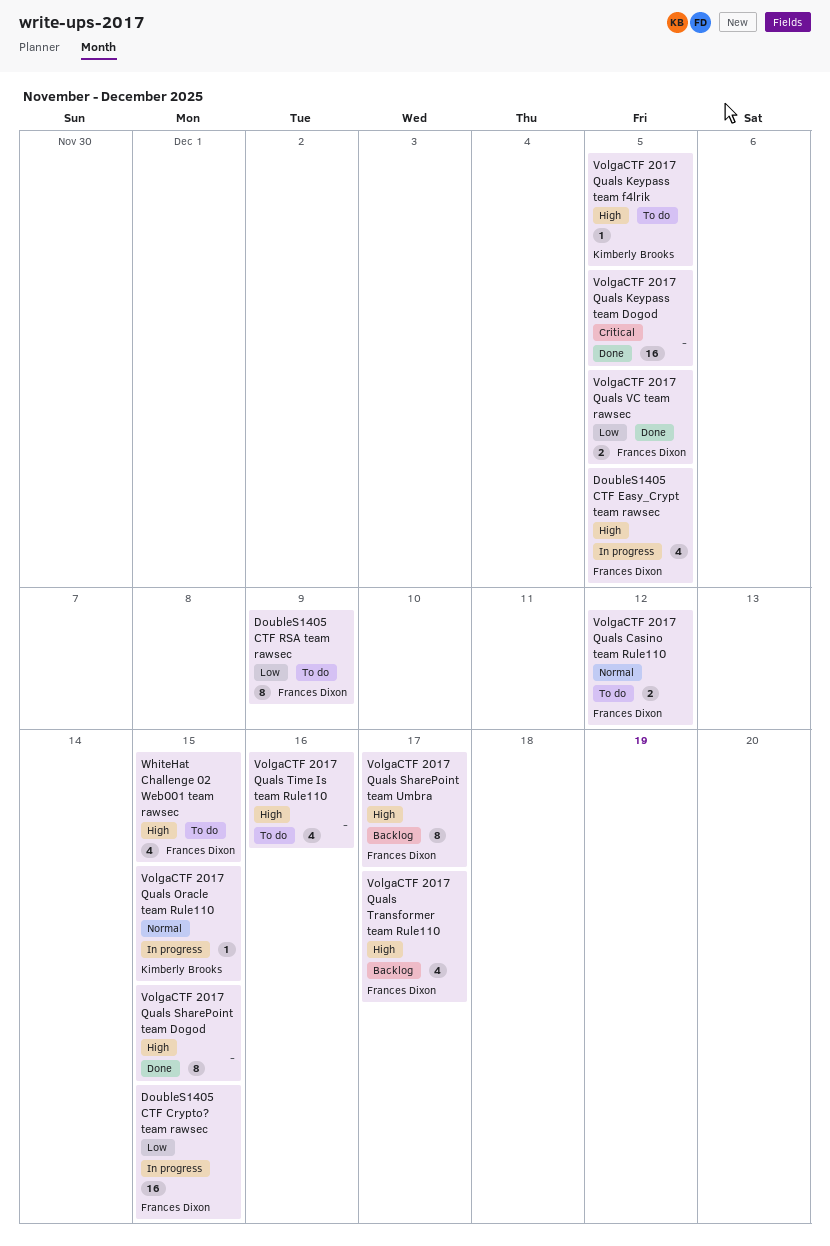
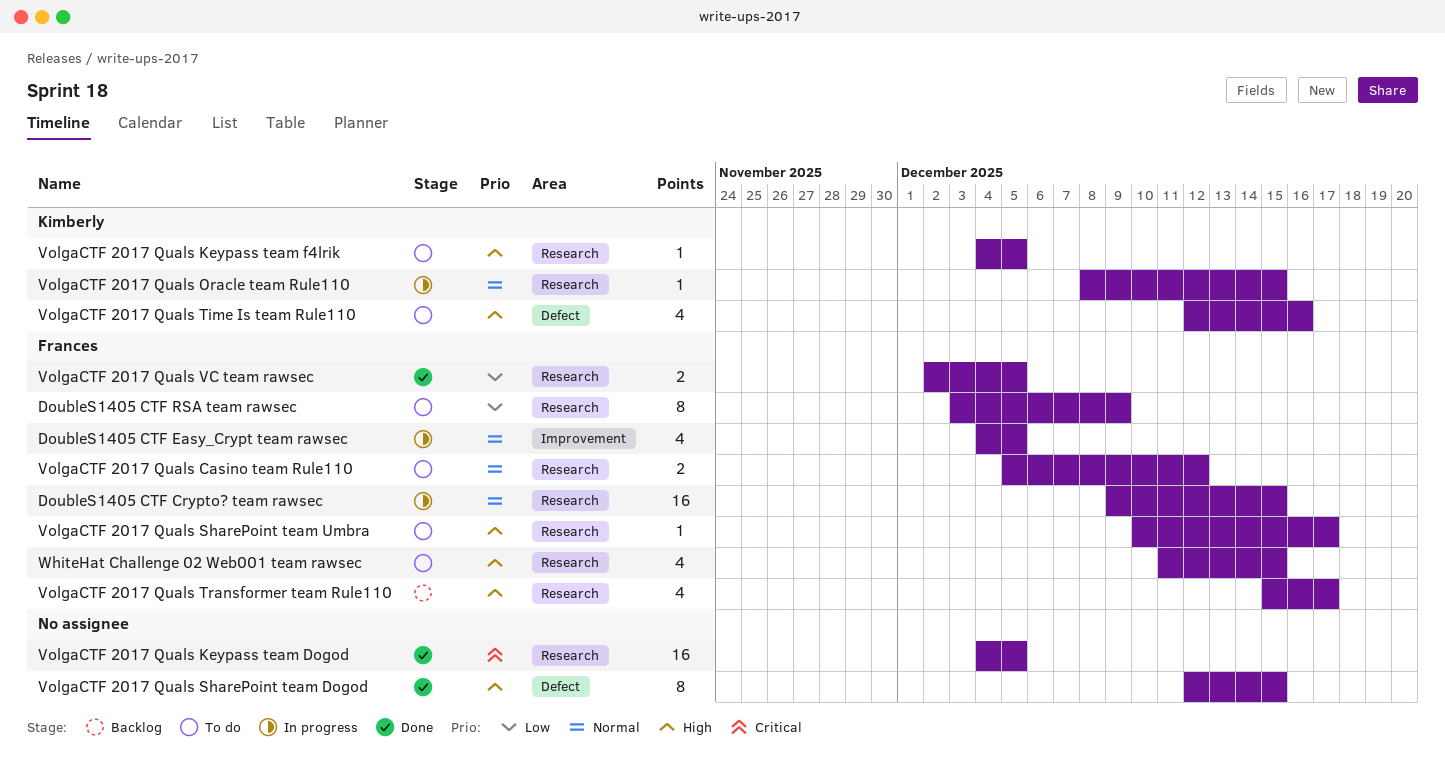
DoubleS1405 CTF Crypto? team rawsec, priority: Low -> Normal
DoubleS1405 CTF Easy_Crypt team rawsec, priority: High -> Normal
VolgaCTF 2017 Quals SharePoint team Umbra, status: Backlog -> To do
VolgaCTF 2017 Quals SharePoint team Umbra, estimate: 8 -> 1
VolgaCTF 2017 Quals Time Is team Rule110, owner: none -> Kimberly Brooks

